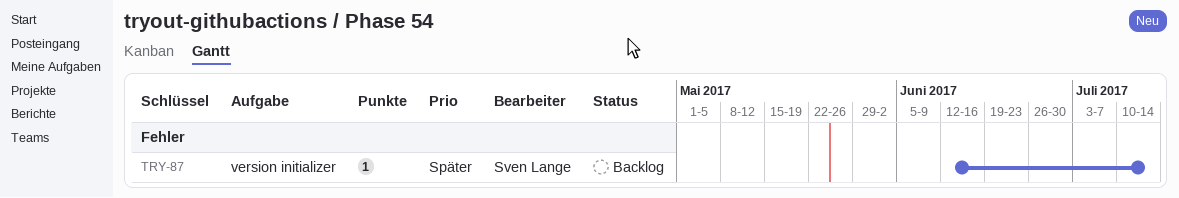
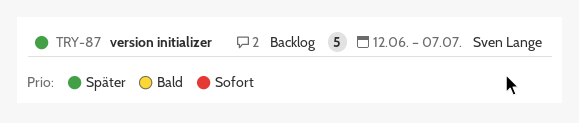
TRY-87, estimate: 1 -> 5
TRY-87, due: Jul 14 -> Jul 7

